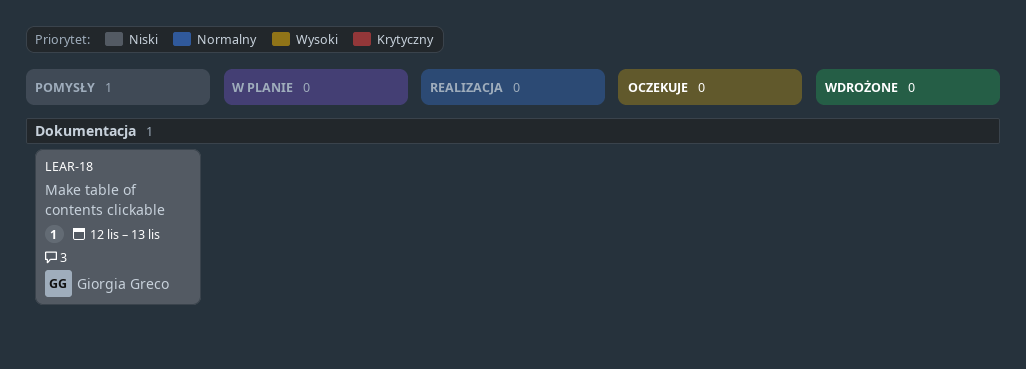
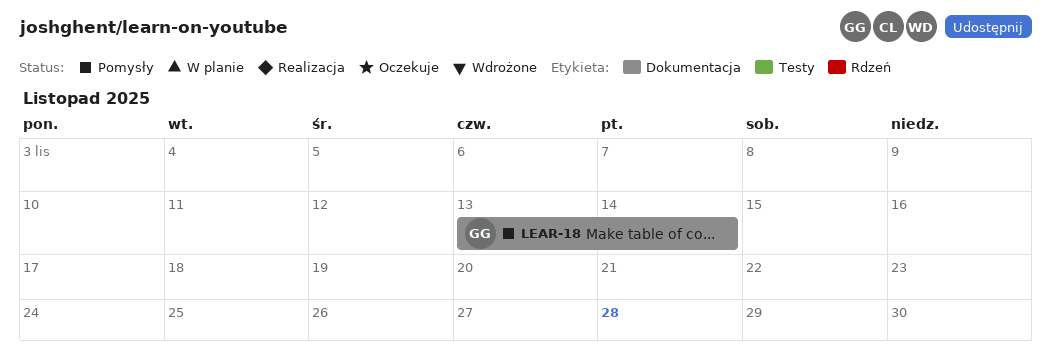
LEAR-18, start: Nov 12 -> Nov 13
LEAR-18, due: Nov 13 -> Nov 14

